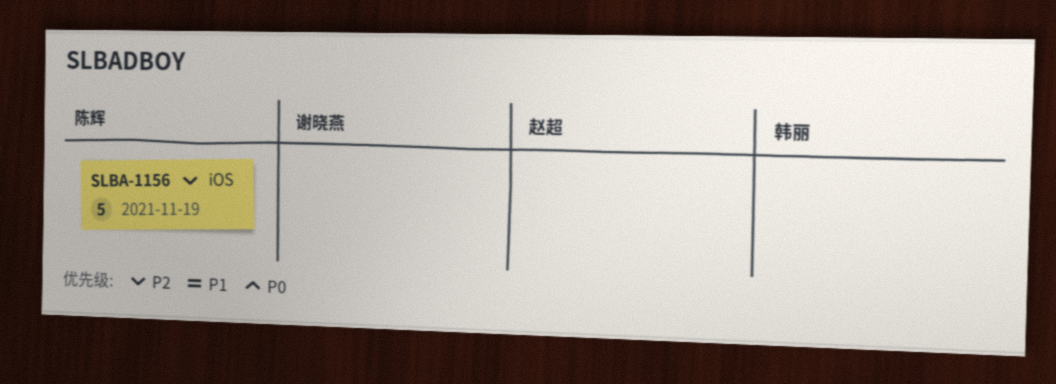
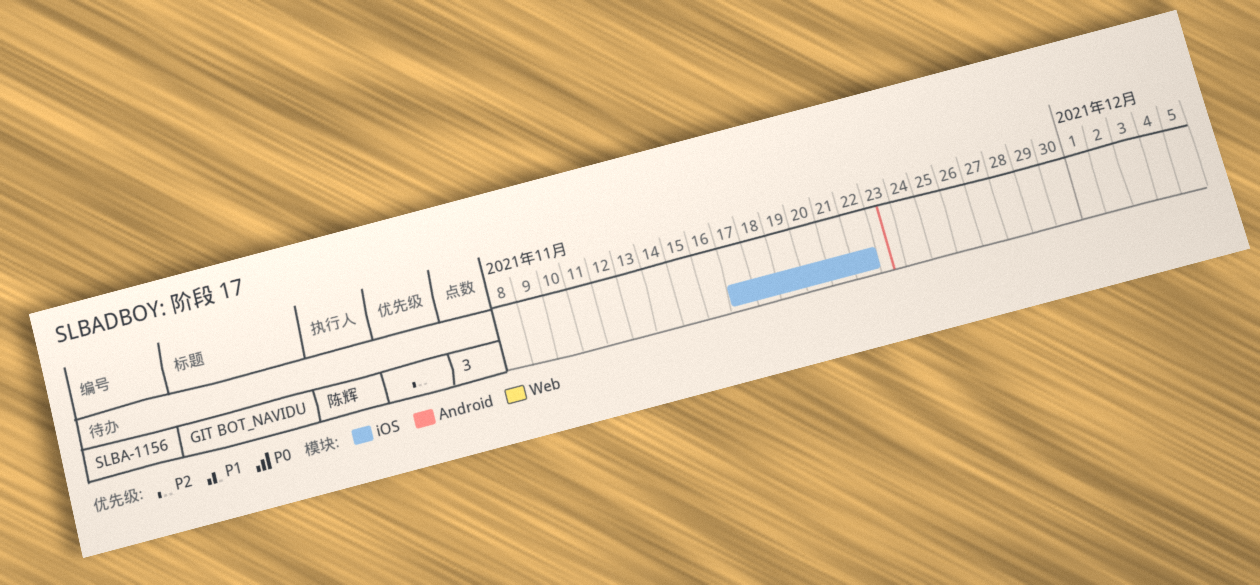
SLBA-1156, estimate: 5 -> 3
SLBA-1156, due: Nov 19 -> Nov 22

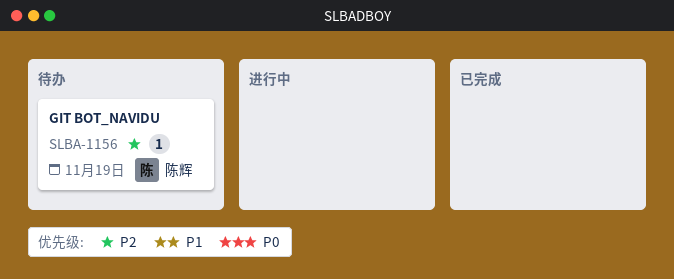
SLBA-1156, estimate: 3 -> 1
SLBA-1156, due: Nov 22 -> Nov 19

